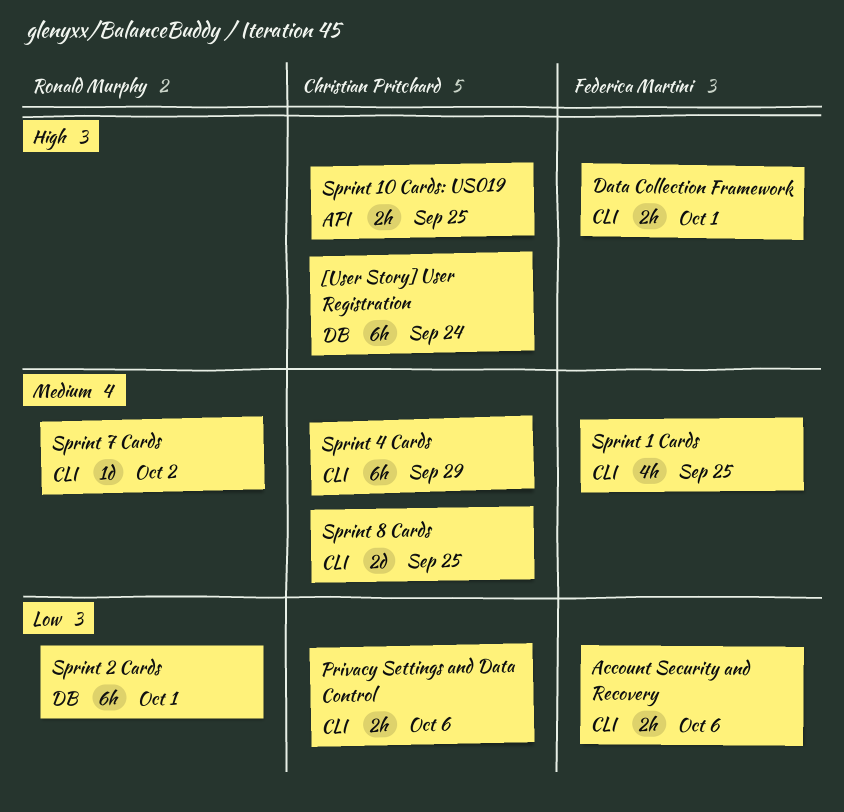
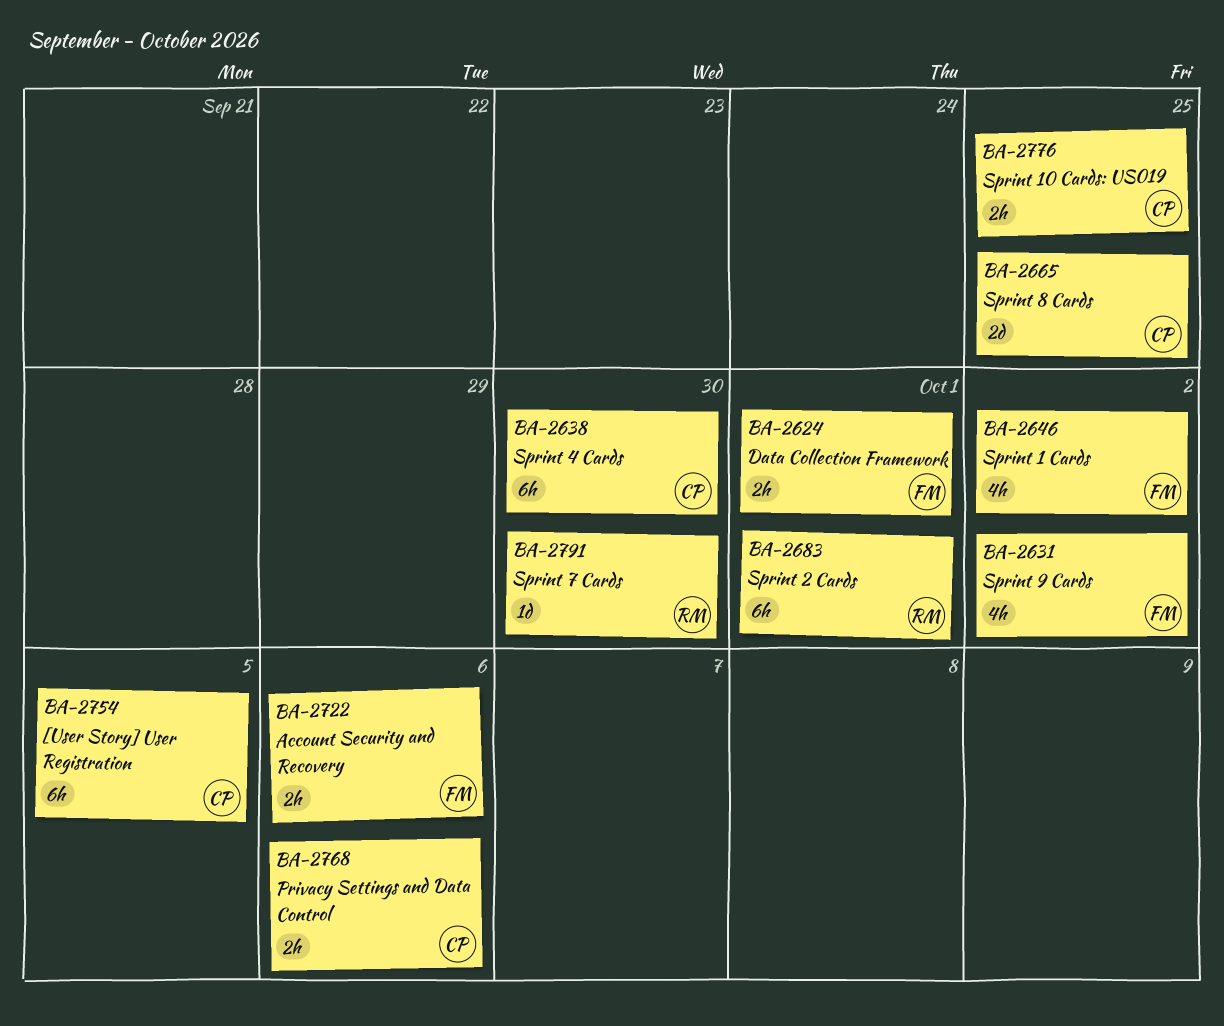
[User Story] User Registration, due: Sep 24 -> Oct 5
Sprint 1 Cards, due: Sep 25 -> Oct 2
Sprint 4 Cards, due: Sep 29 -> Sep 30
Sprint 7 Cards, due: Oct 2 -> Sep 30
Sprint 9 Cards: none -> present

